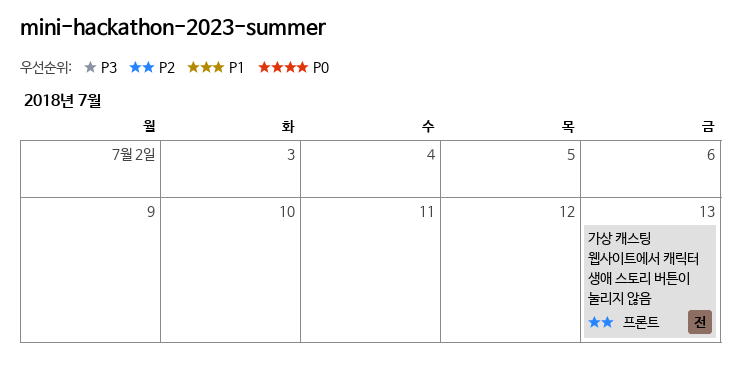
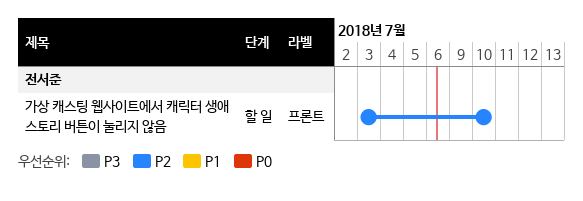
가상 캐스팅 웹사이트에서 캐릭터 생애 스토리 버튼이 눌리지 않음, due: Jul 13 -> Jul 10

